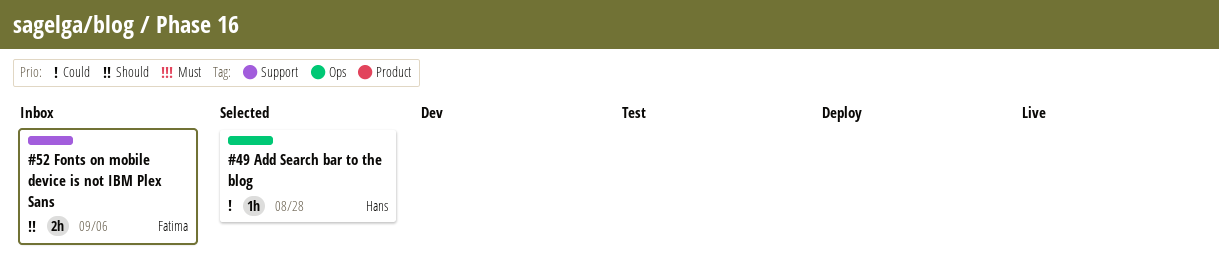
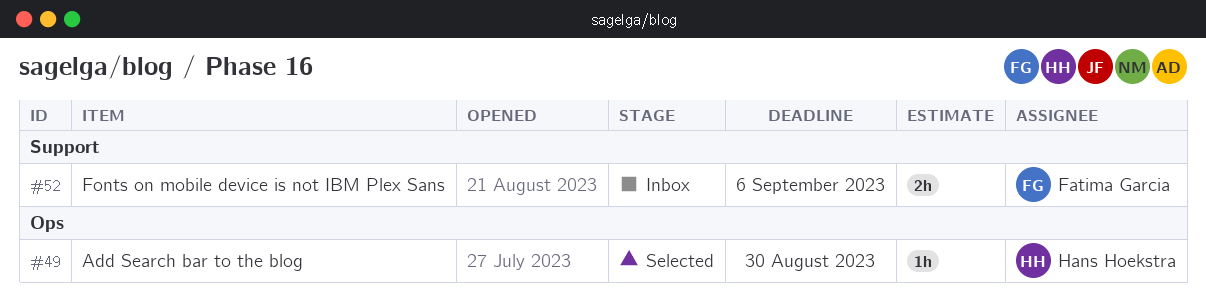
#49, due: Aug 28 -> Aug 30

